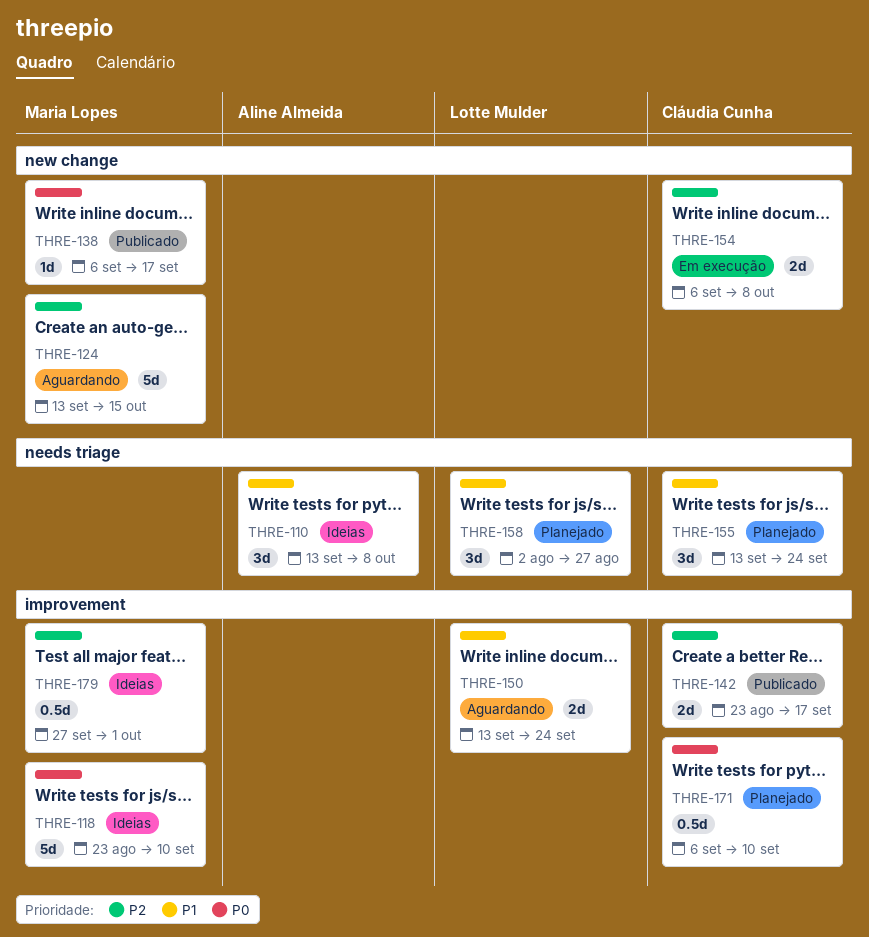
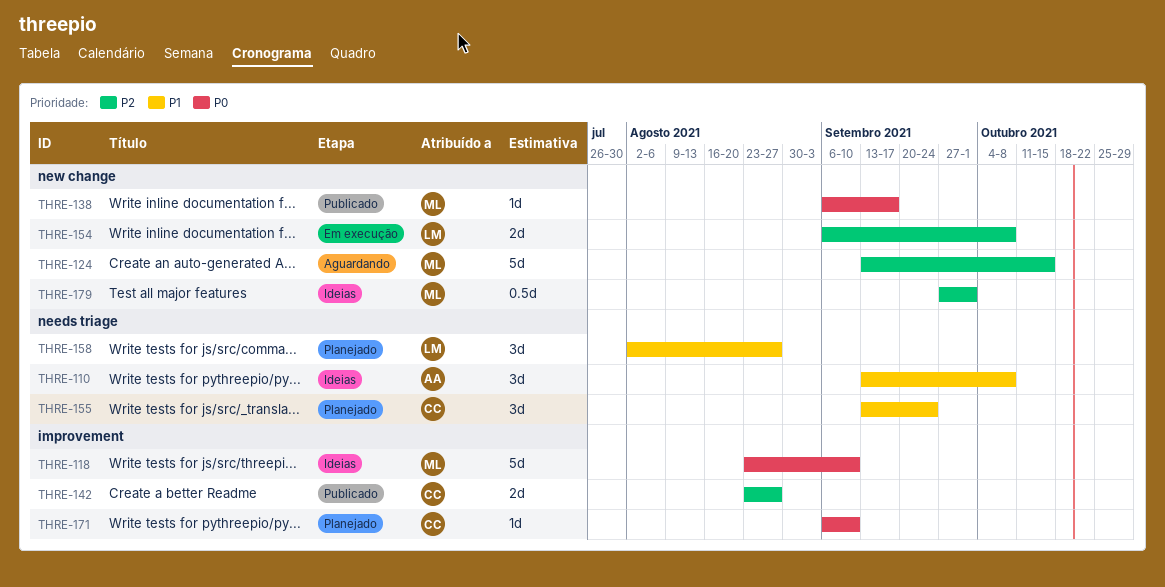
THRE-142, due: Sep 17 -> Aug 27
THRE-150: present -> none
THRE-154, owner: Cláudia Cunha -> Lotte Mulder
THRE-171, estimate: 0.5d -> 1d
THRE-179, label: improvement -> new change

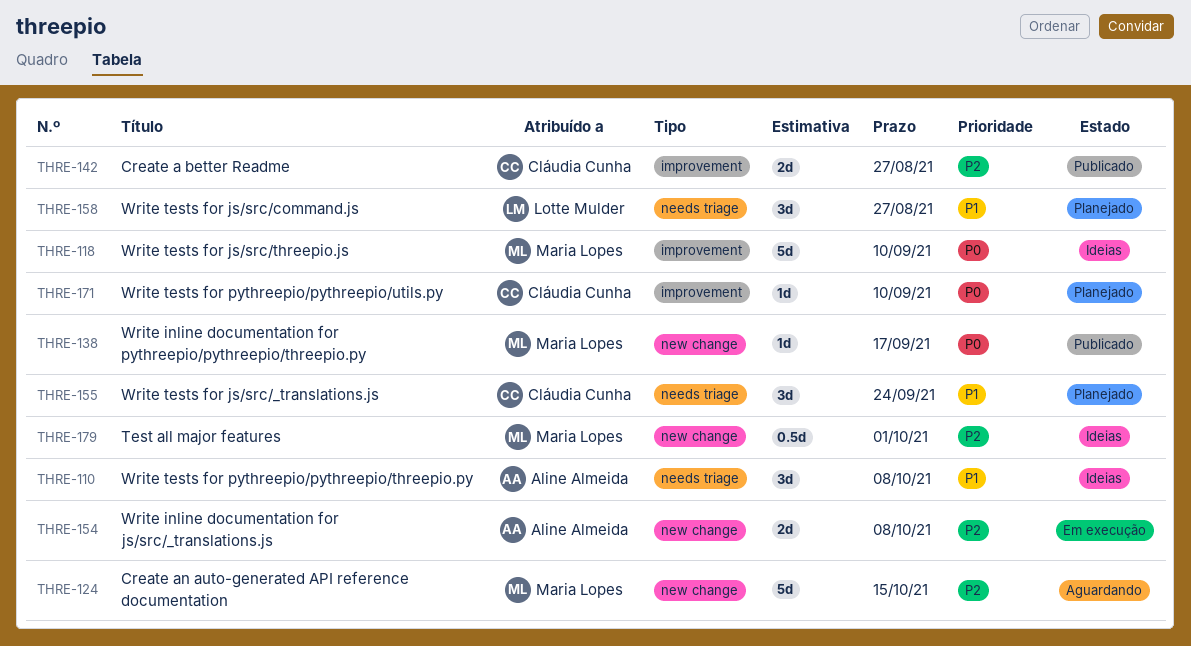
THRE-154, owner: Lotte Mulder -> Aline Almeida

